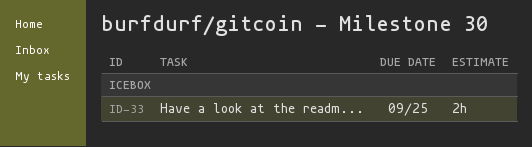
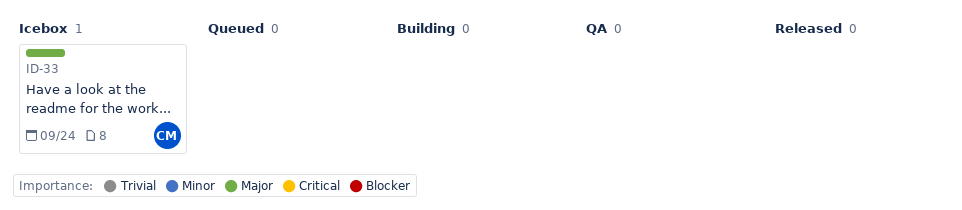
ID-33, due: Sep 25 -> Sep 24

